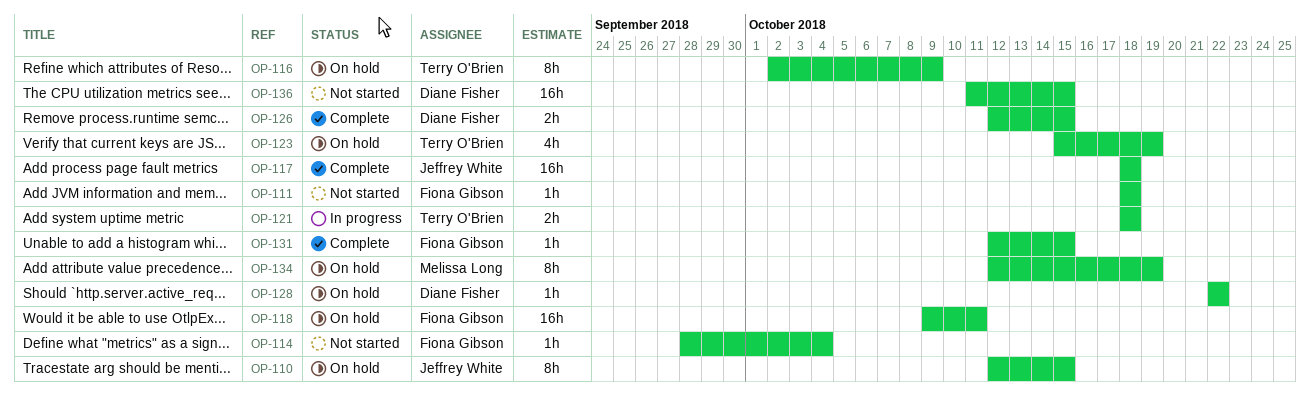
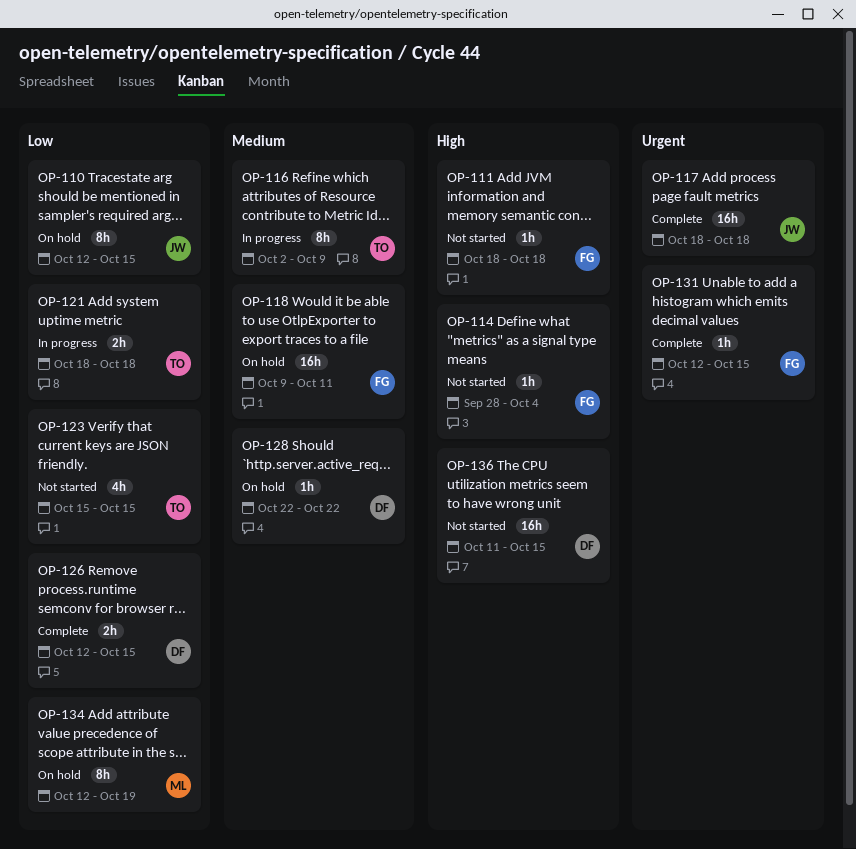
OP-116, status: On hold -> In progress
OP-123, status: On hold -> Not started
OP-123, due: Oct 19 -> Oct 15

